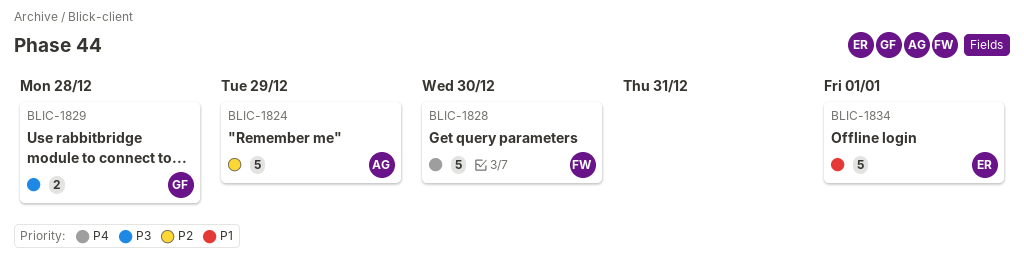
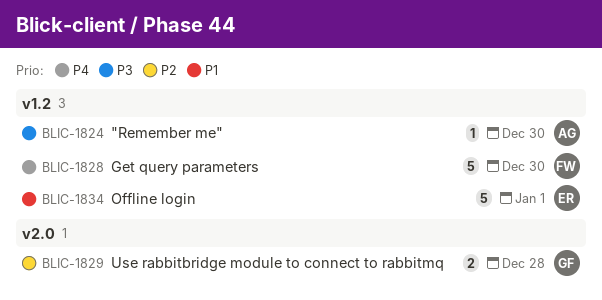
BLIC-1824, priority: P2 -> P3
BLIC-1824, estimate: 5 -> 1
BLIC-1824, due: Dec 29 -> Dec 30
BLIC-1829, priority: P3 -> P2

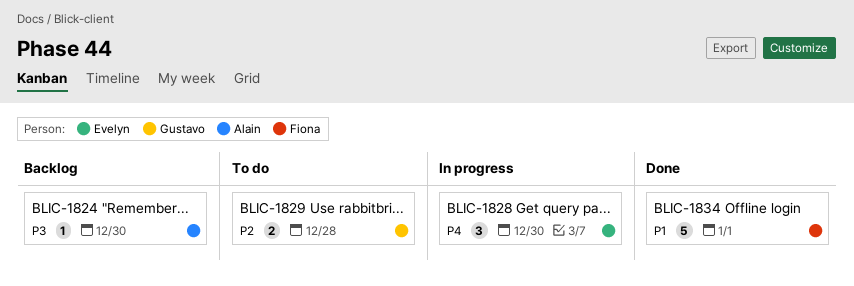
BLIC-1828, owner: Fiona -> Evelyn
BLIC-1828, estimate: 5 -> 3
BLIC-1834, owner: Evelyn -> Fiona

